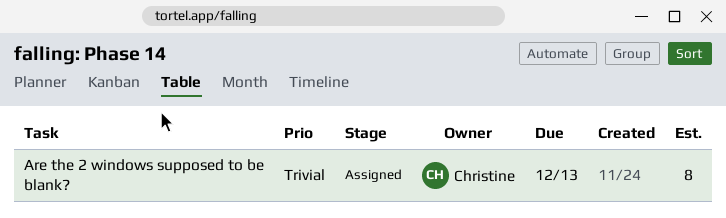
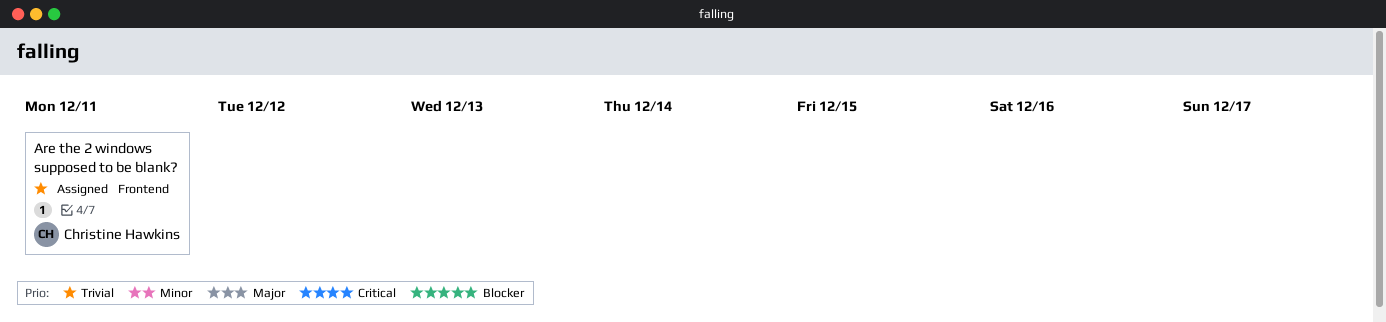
Are the 2 windows supposed to be blank?, estimate: 8 -> 1
Are the 2 windows supposed to be blank?, due: Dec 13 -> Dec 11

